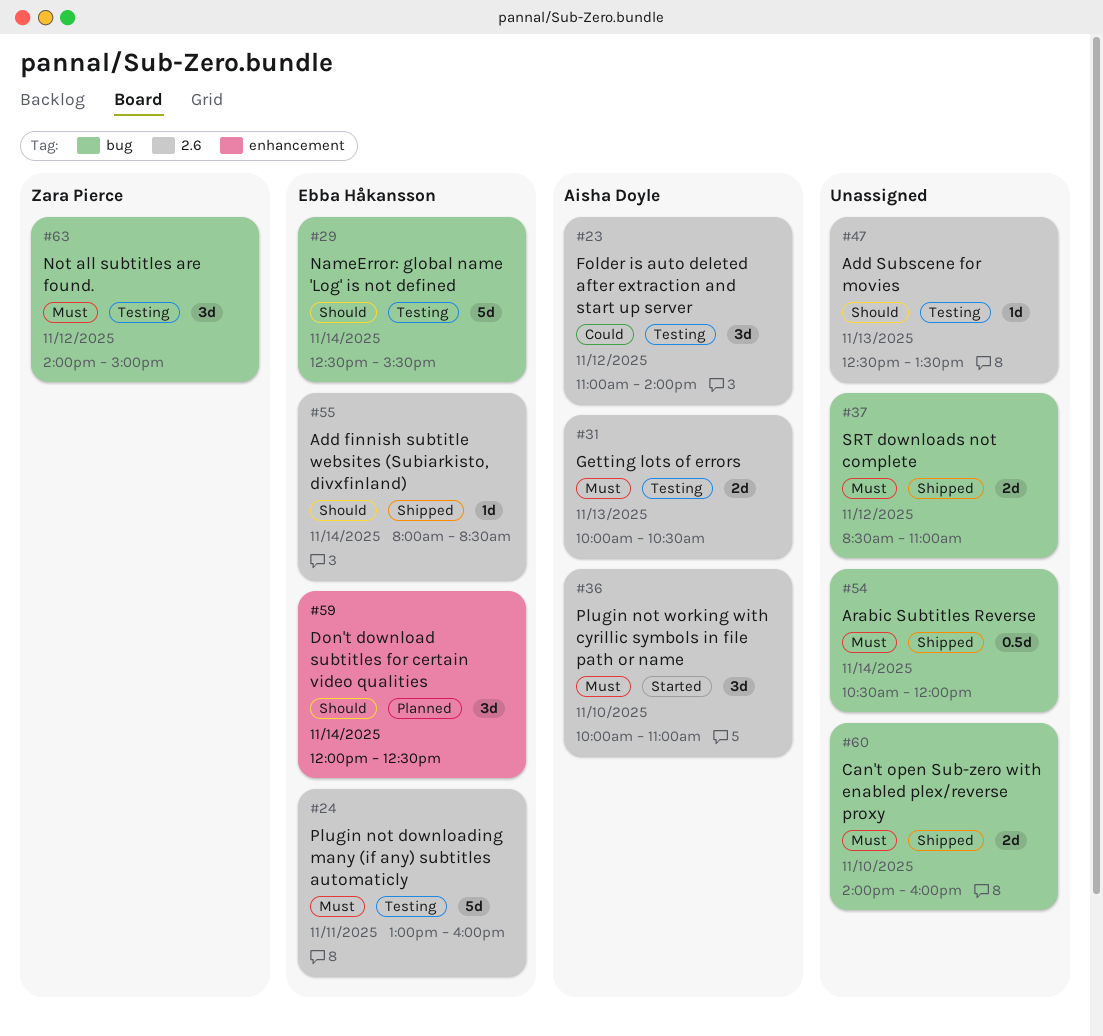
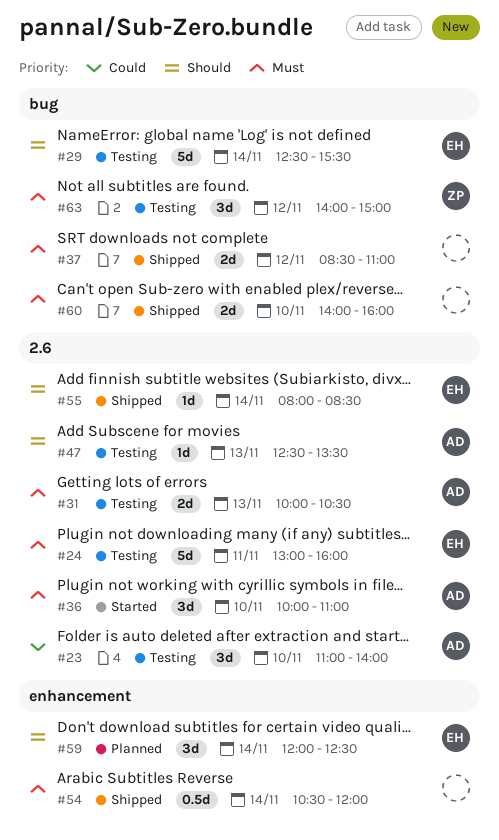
#23, day: Nov 12 -> Nov 10
#47, owner: none -> Aisha Doyle
#54, label: bug -> enhancement

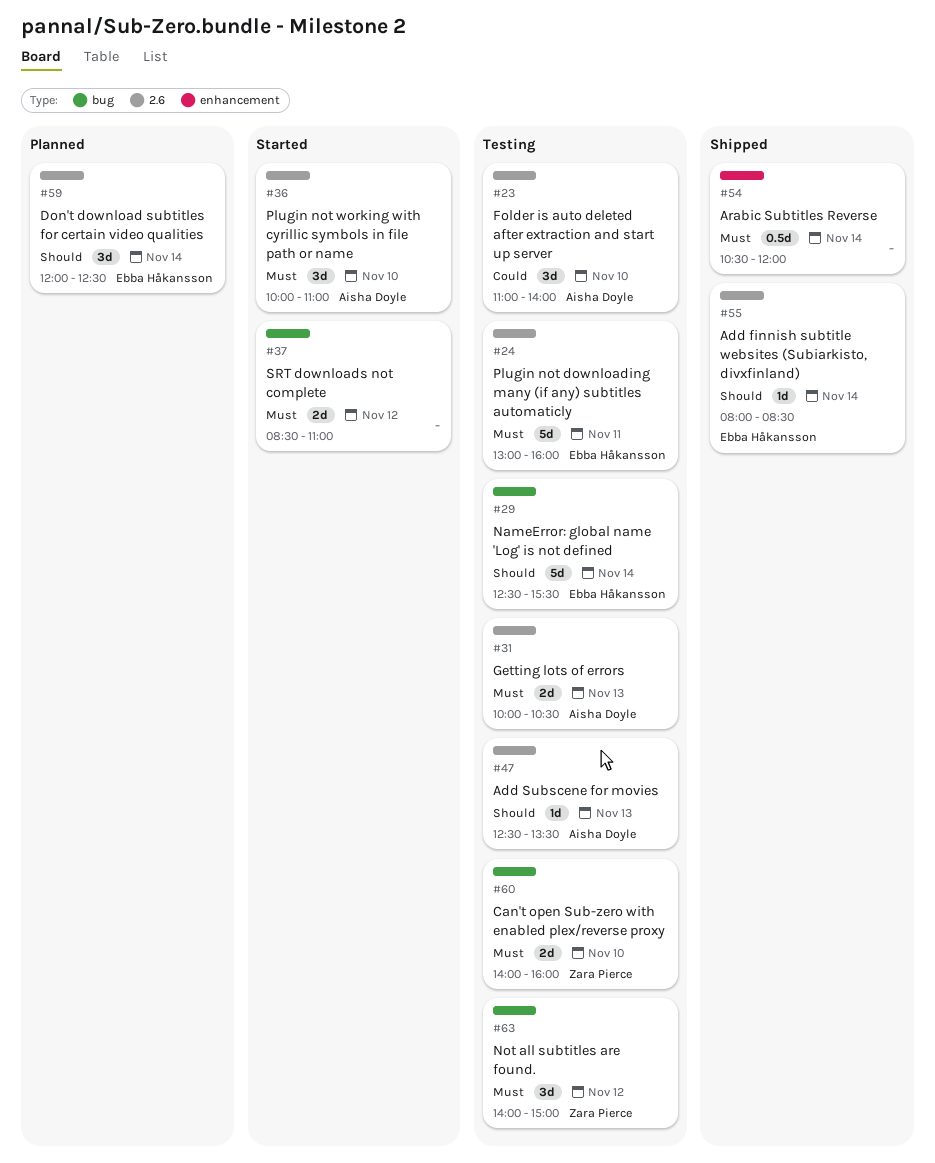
#37, status: Shipped -> Started
#59, label: enhancement -> 2.6
#60, status: Shipped -> Testing
#60, owner: none -> Zara Pierce

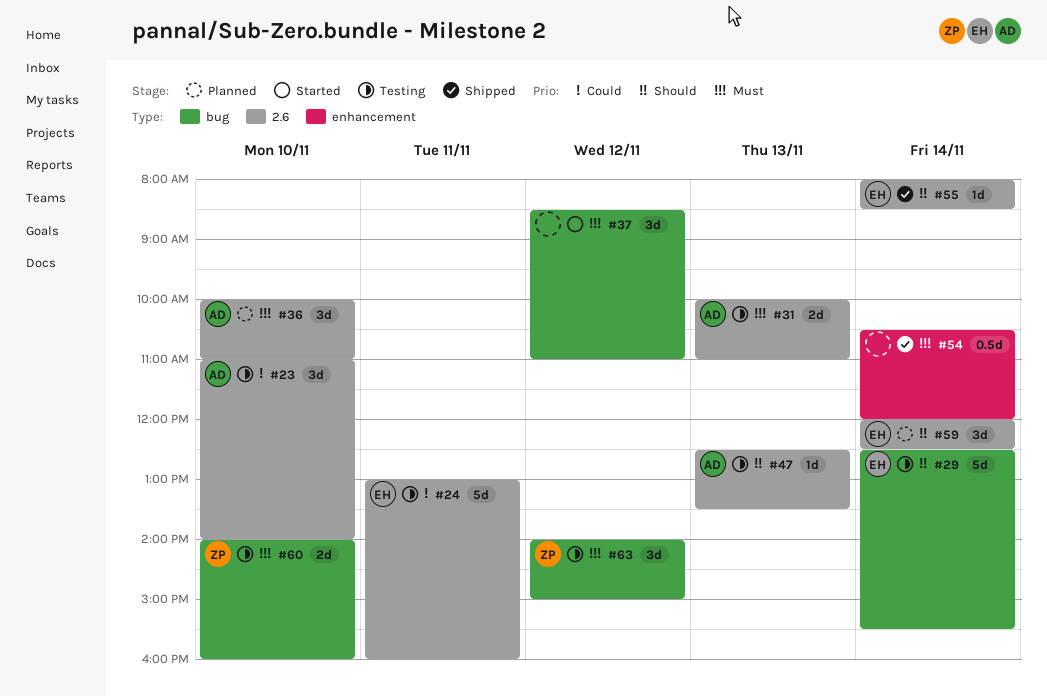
#24, priority: Must -> Could
#31, ends: 10:30 -> 11:00
#36, status: Started -> Planned
#37, estimate: 2d -> 3d

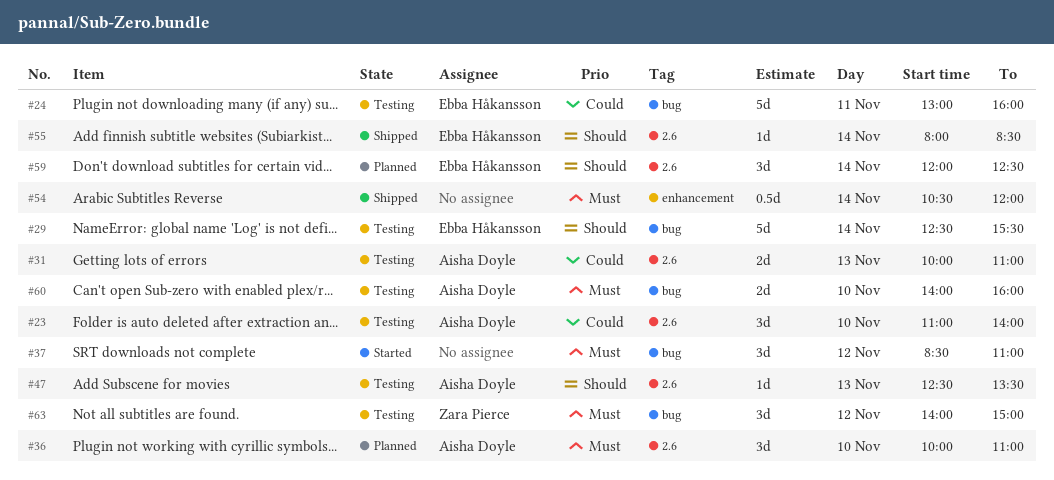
#24, label: 2.6 -> bug
#31, priority: Must -> Could
#60, owner: Zara Pierce -> Aisha Doyle

